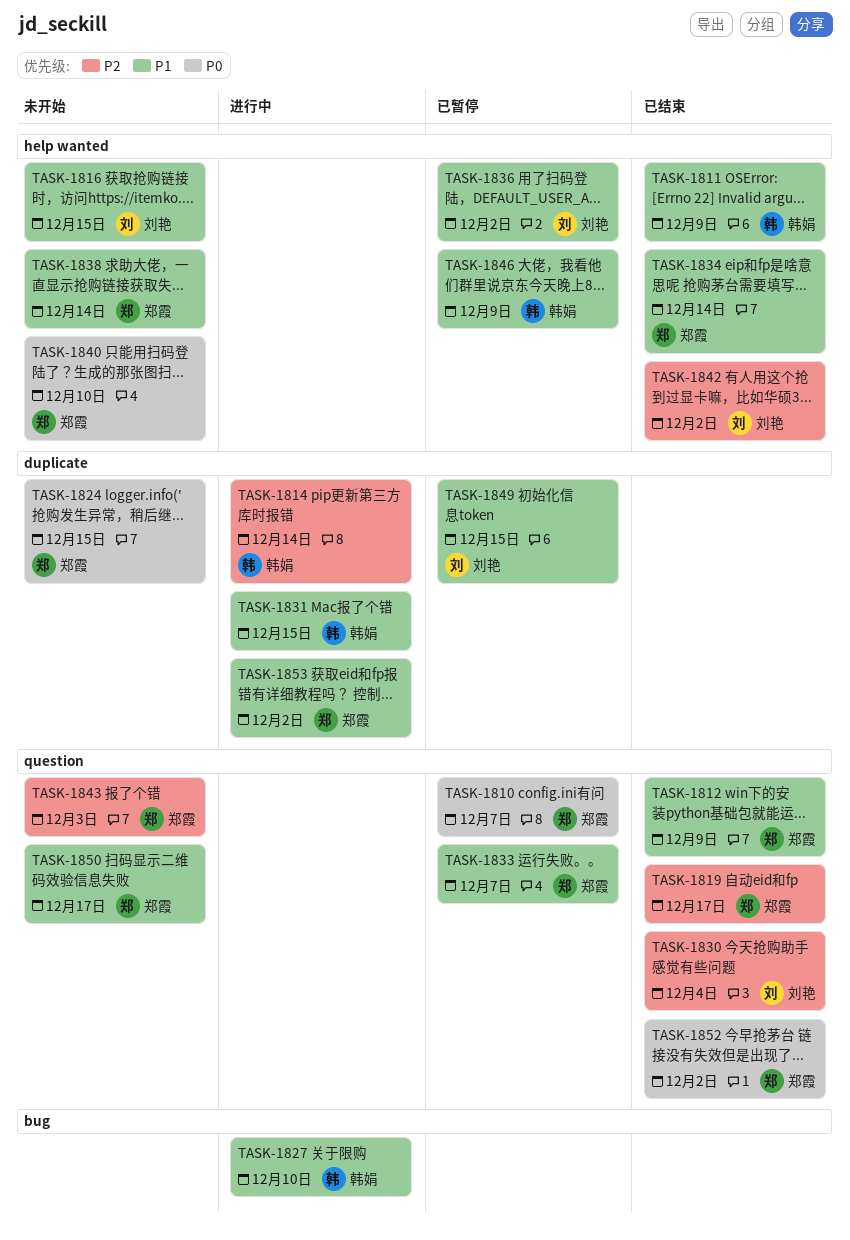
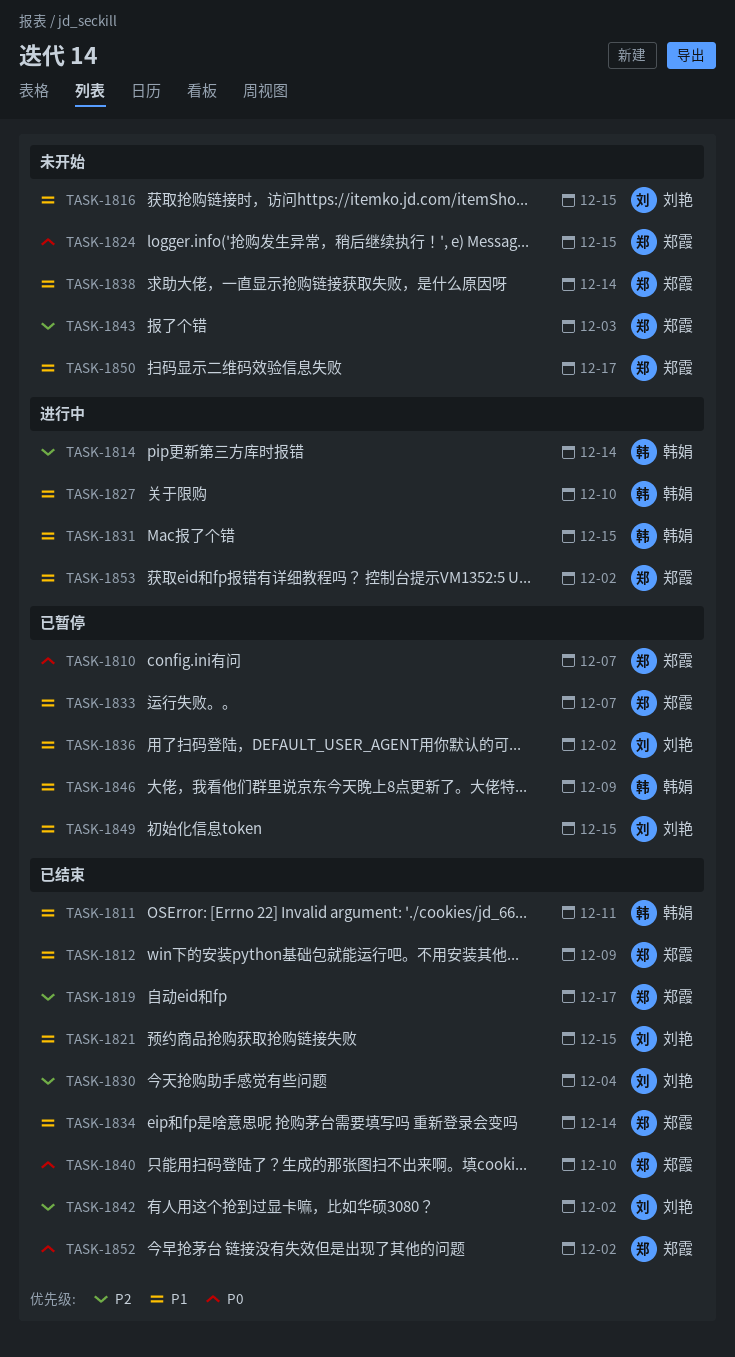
TASK-1811, due: Dec 9 -> Dec 11
TASK-1821: none -> present
TASK-1840, status: 未开始 -> 已结束

